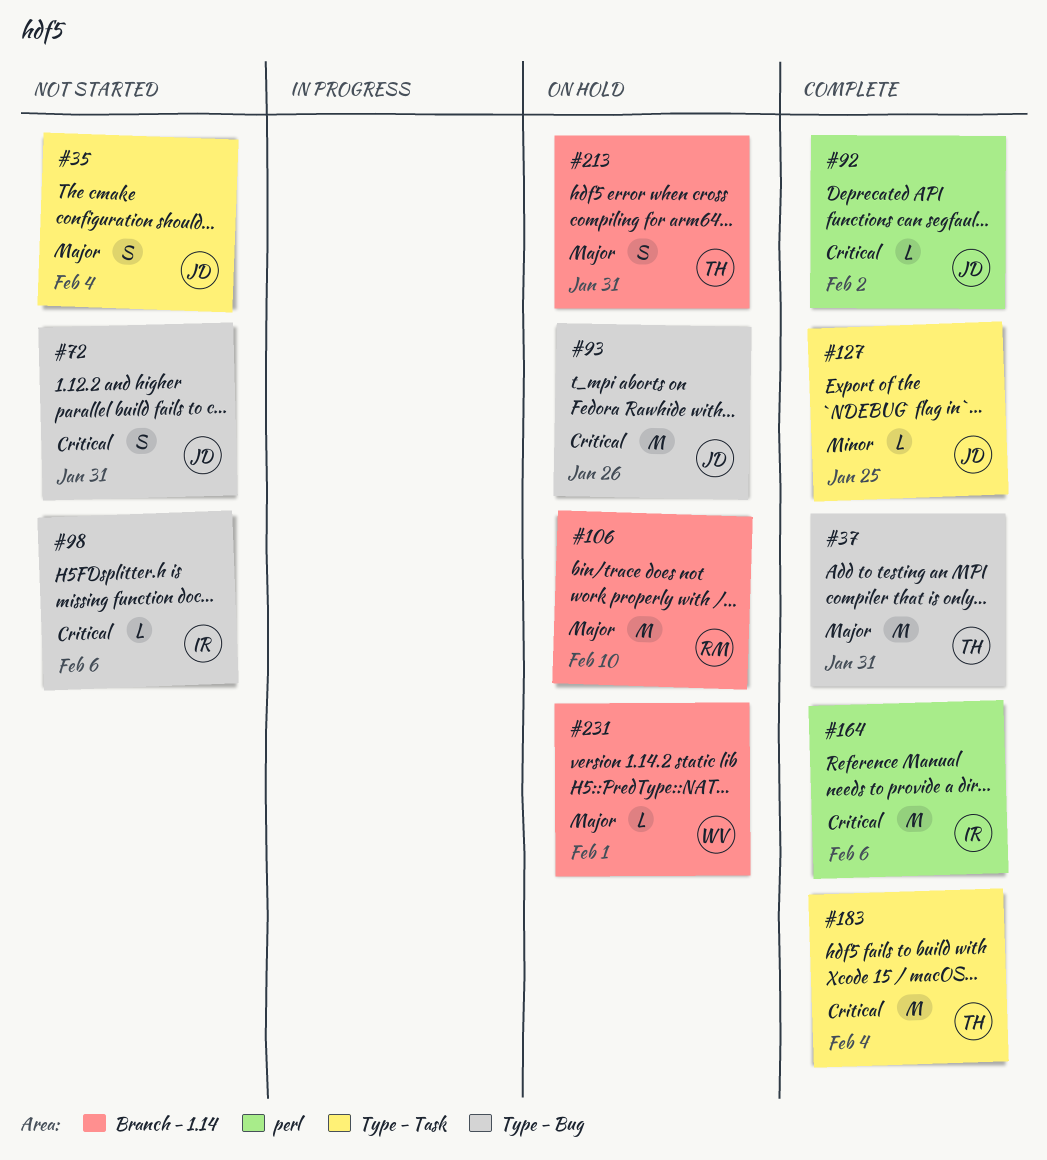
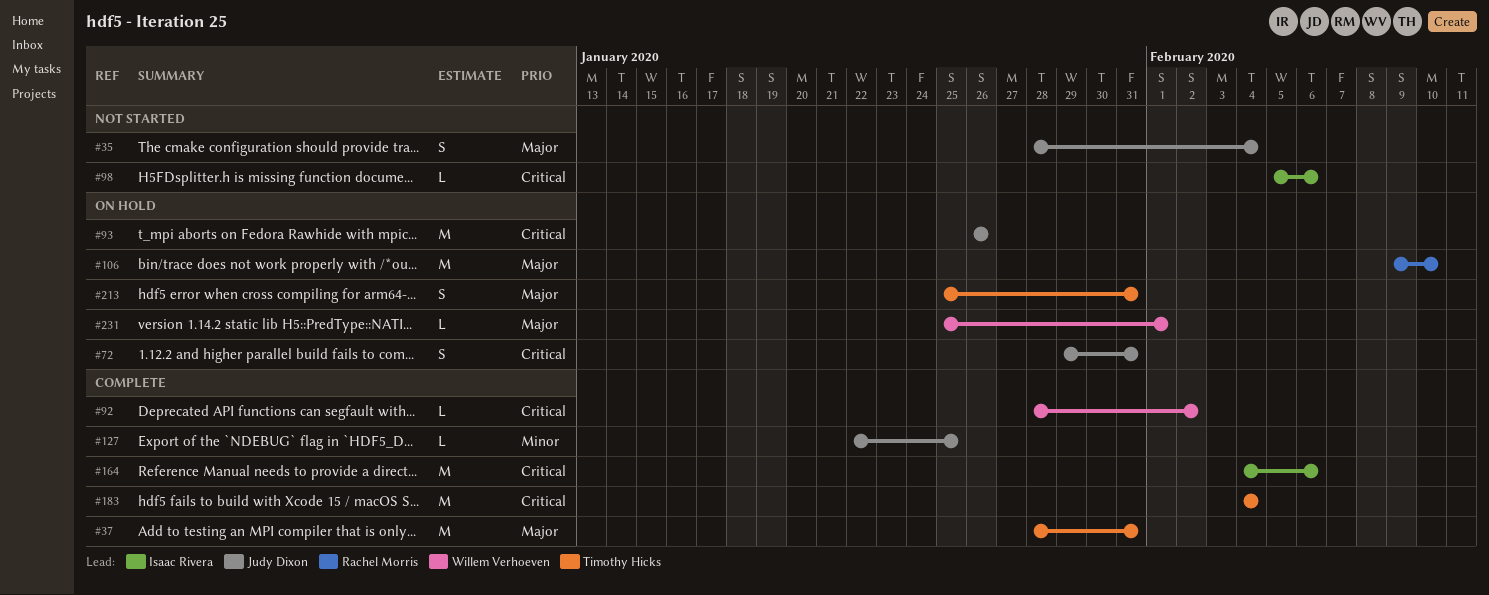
#72, status: Not started -> On hold
#92, owner: Judy Dixon -> Willem Verhoeven

